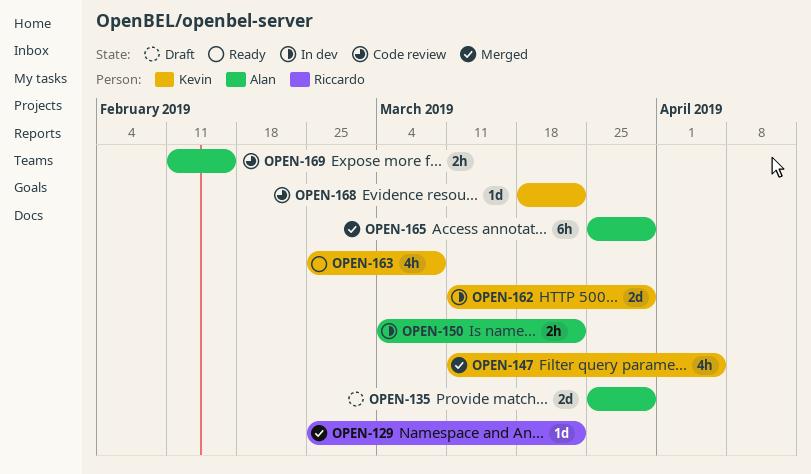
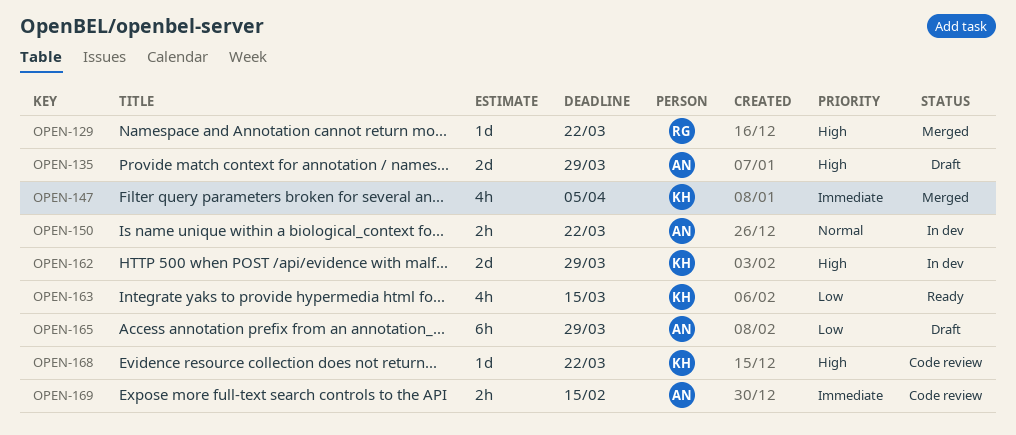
OPEN-163, due: Mar 8 -> Mar 15
OPEN-165, status: Merged -> Draft

